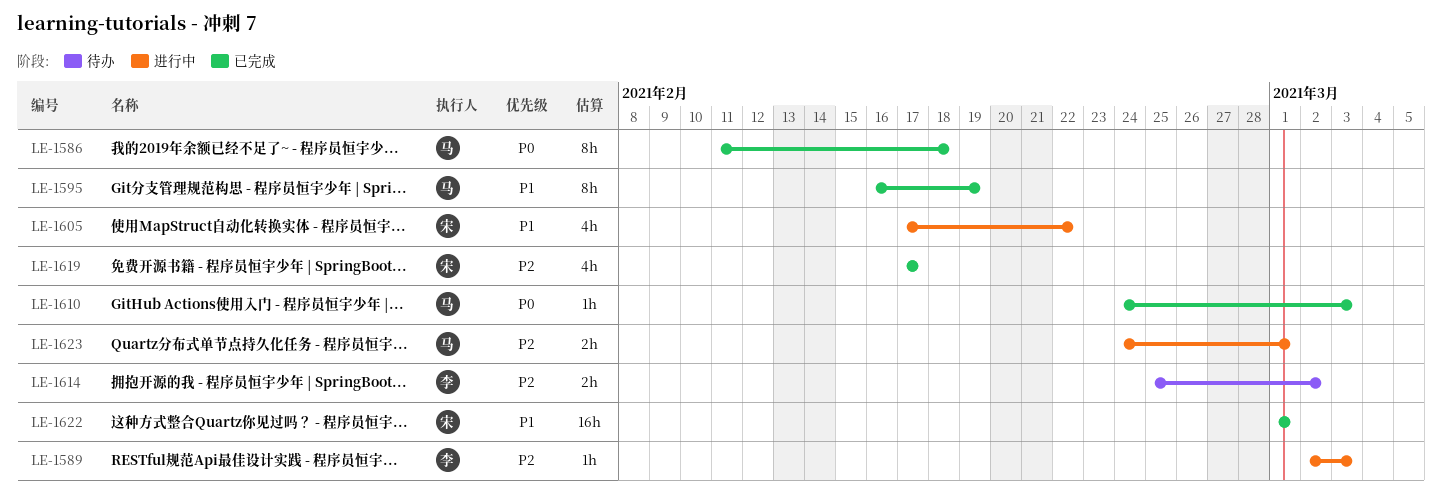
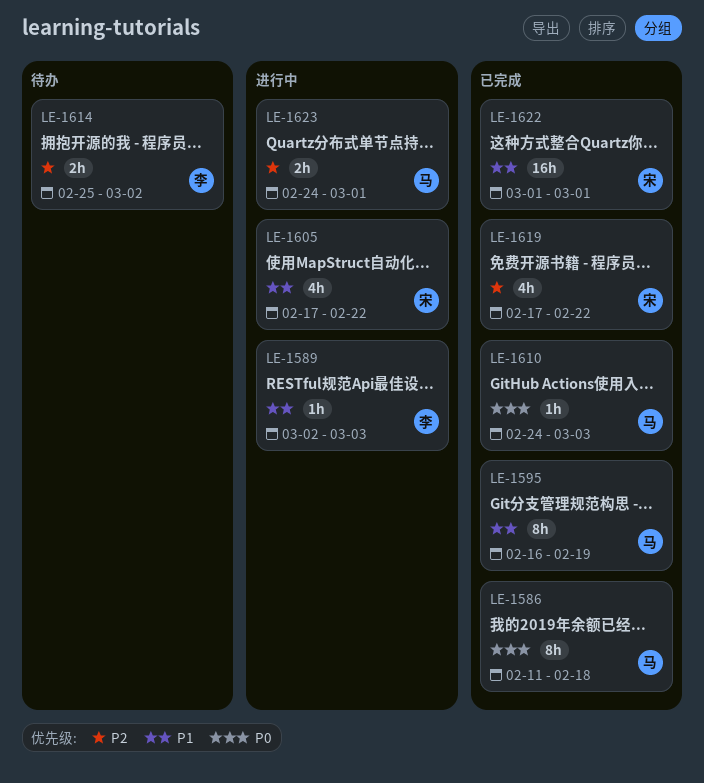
LE-1589, priority: P2 -> P1
LE-1619, due: Feb 17 -> Feb 22

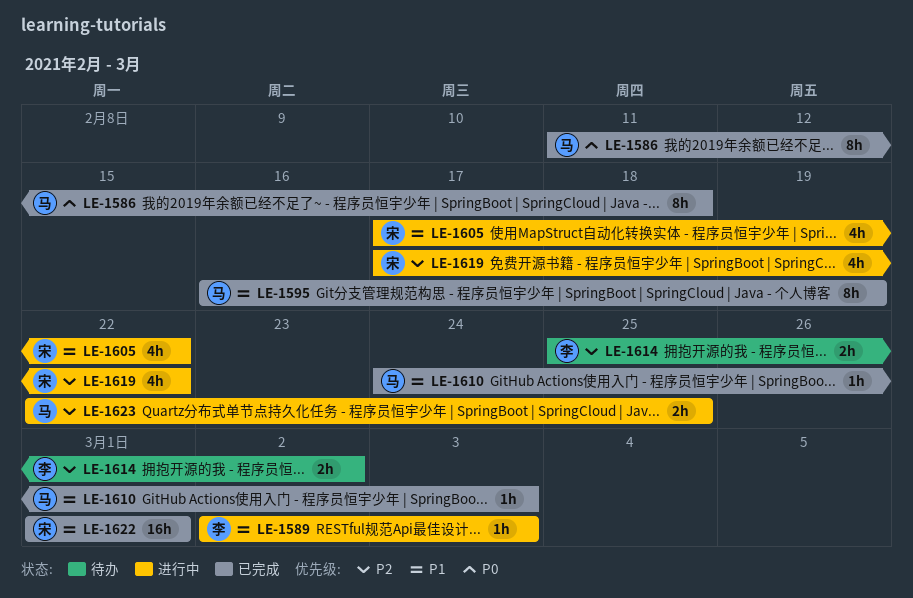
LE-1610, priority: P0 -> P1
LE-1619, status: 已完成 -> 进行中
LE-1623, start: Feb 24 -> Feb 22
LE-1623, due: Mar 1 -> Feb 25

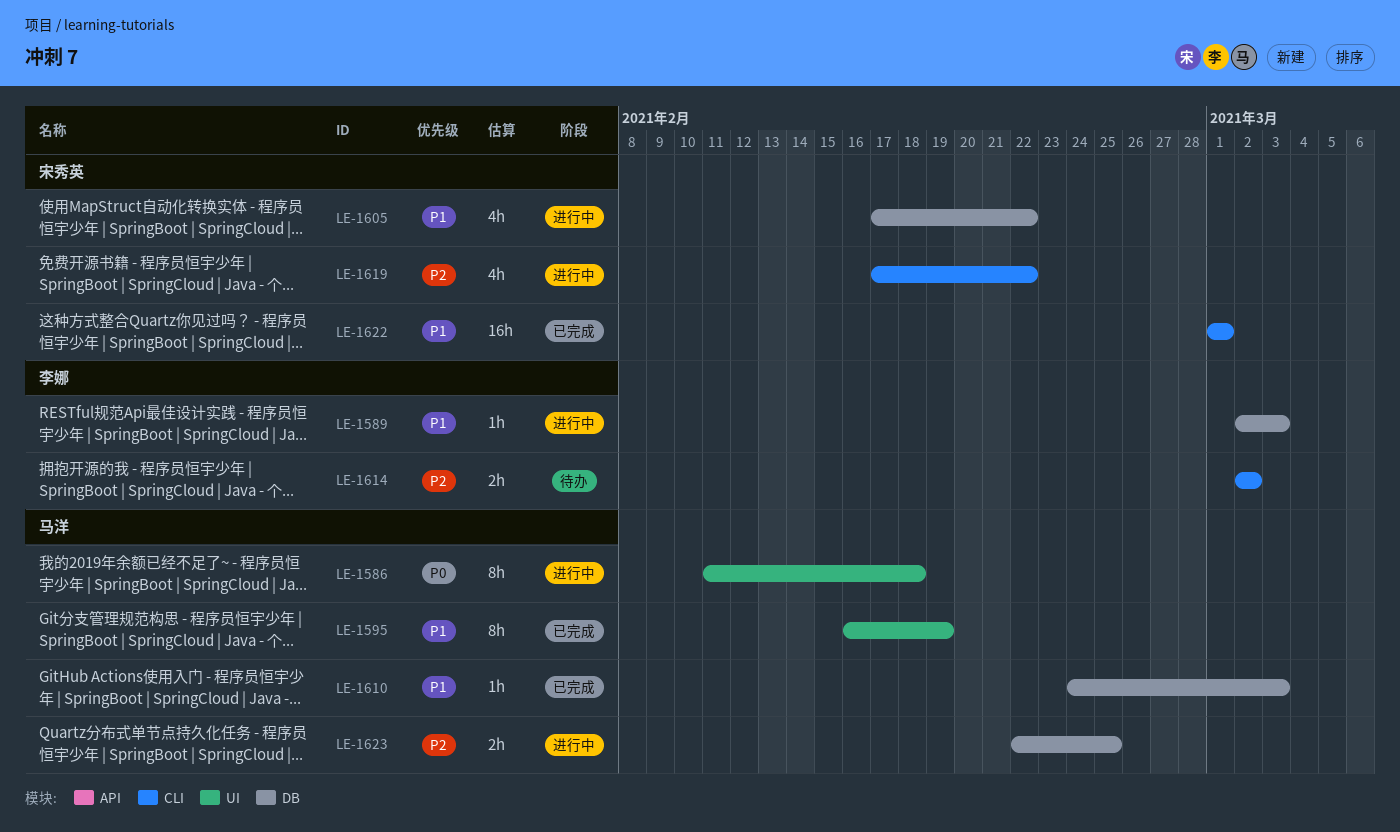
LE-1586, status: 已完成 -> 进行中
LE-1614, start: Feb 25 -> Mar 2

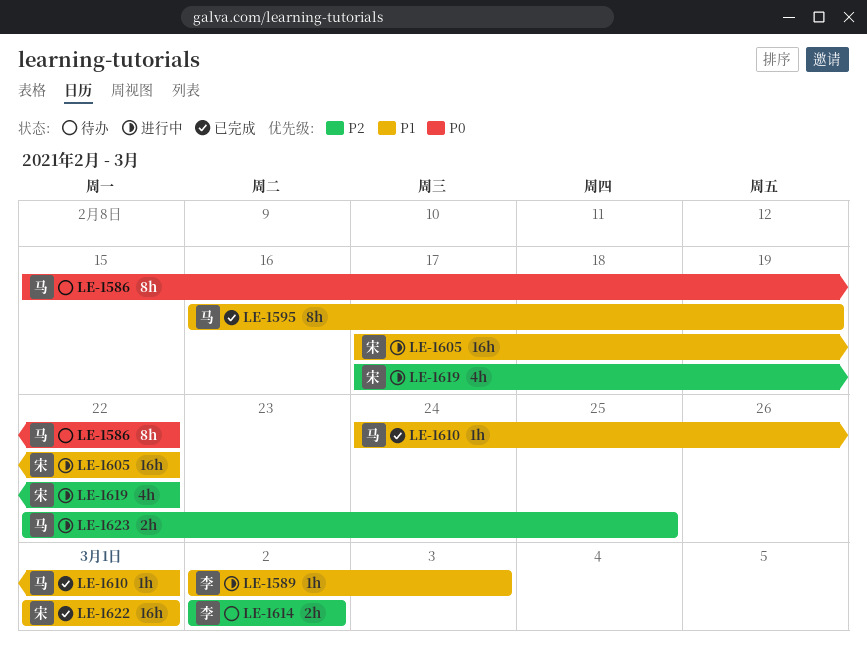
LE-1586, status: 进行中 -> 待办
LE-1586, start: Feb 11 -> Feb 15
LE-1586, due: Feb 18 -> Feb 22
LE-1605, estimate: 4h -> 16h
LE-1610, due: Mar 3 -> Mar 1

